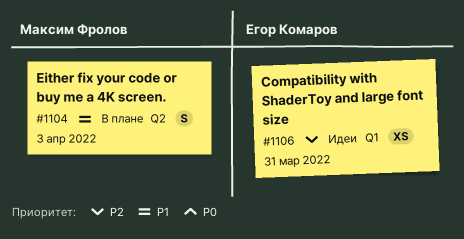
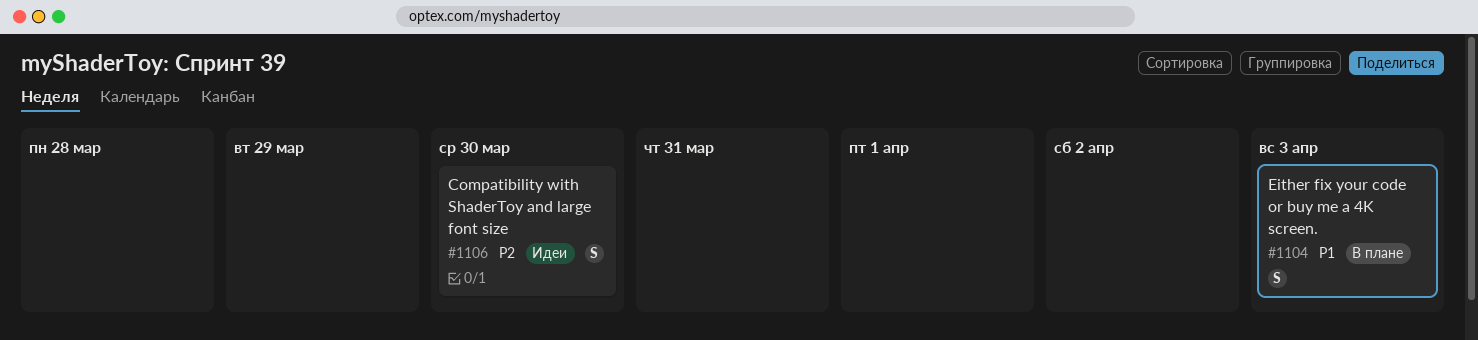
#1106, estimate: XS -> S
#1106, due: Mar 31 -> Mar 30

